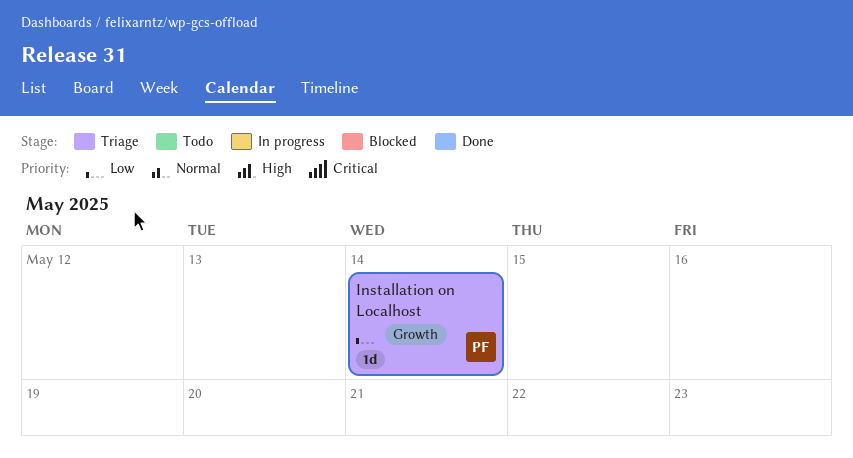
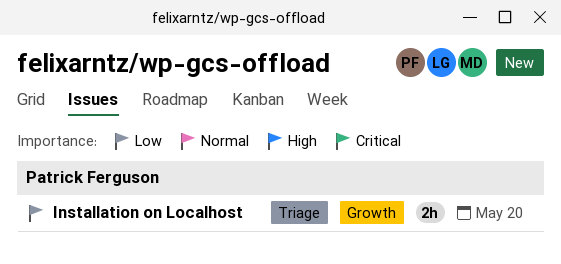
Installation on Localhost, estimate: 1d -> 2h
Installation on Localhost, due: May 14 -> May 20

